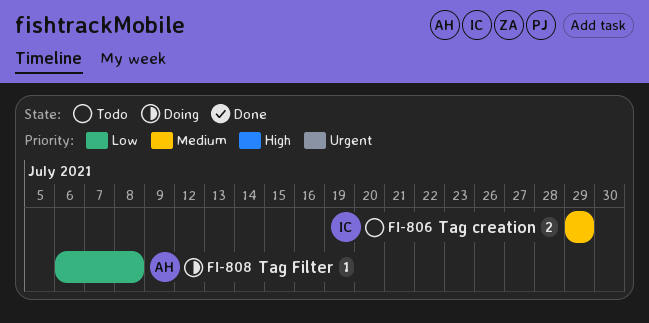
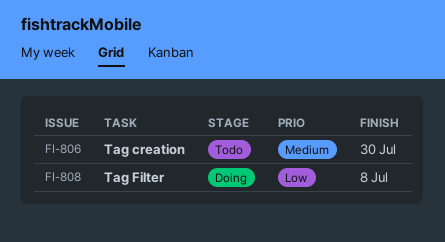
FI-806, due: Jul 29 -> Jul 30

